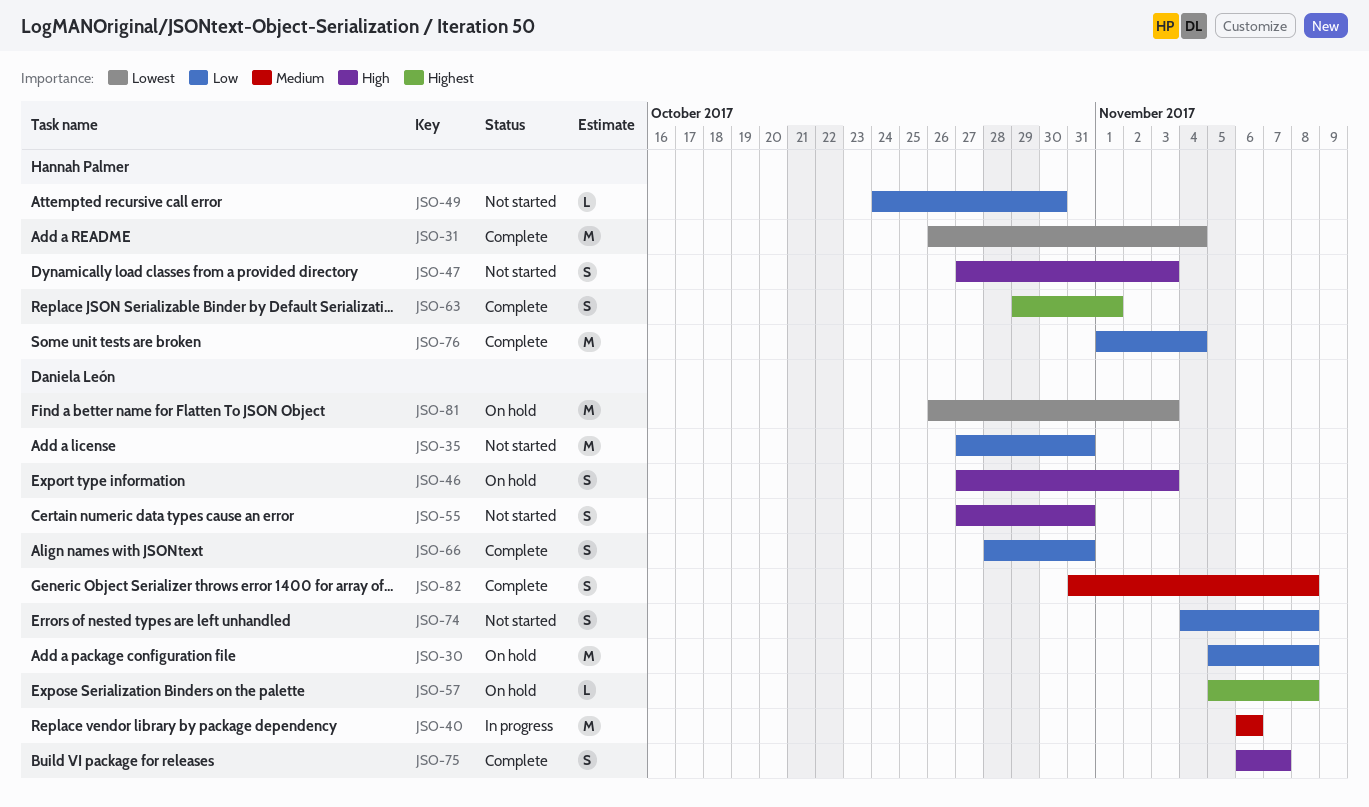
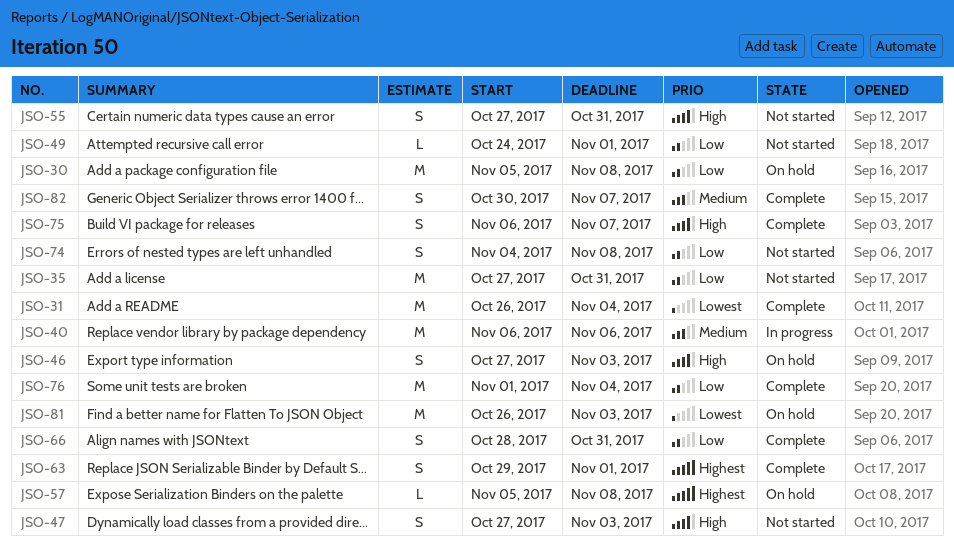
JSO-49, due: Oct 30 -> Nov 1
JSO-82, start: Oct 31 -> Oct 30
JSO-82, due: Nov 8 -> Nov 7

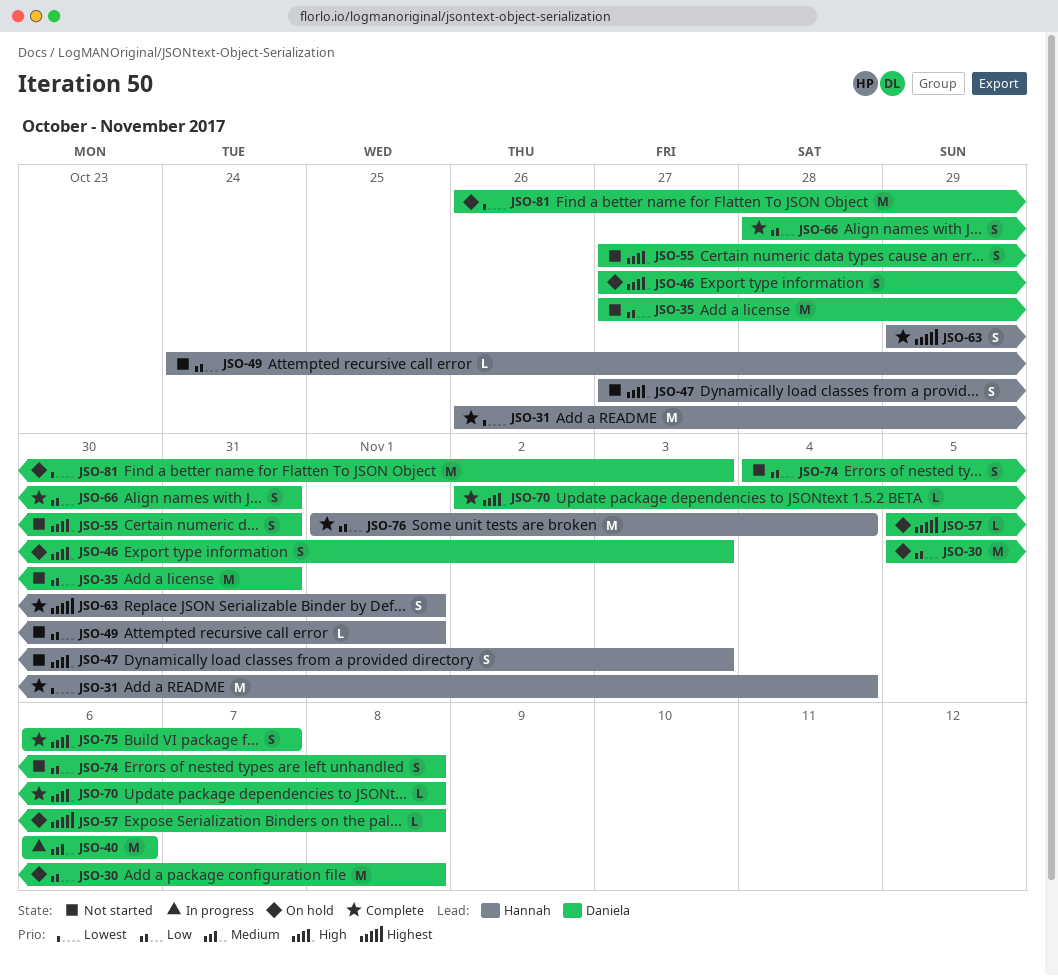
JSO-70: none -> present
JSO-82: present -> none

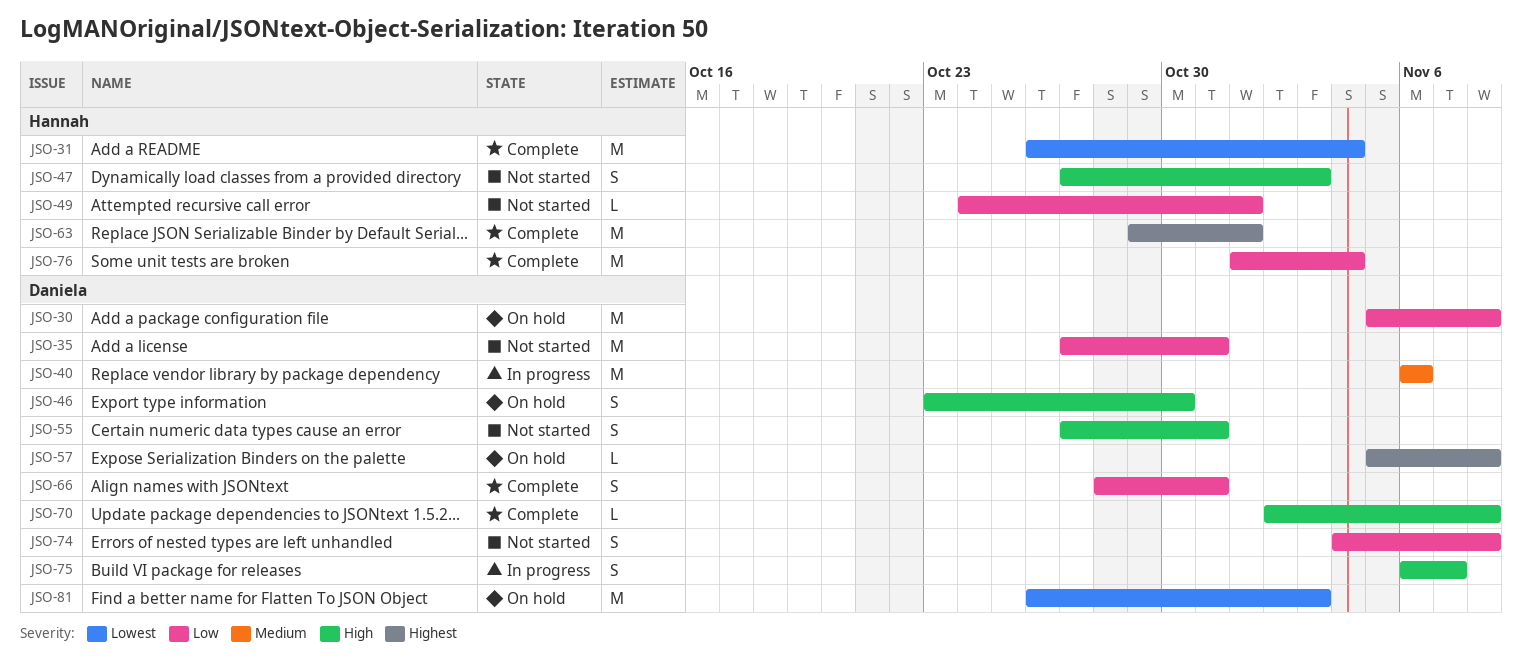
JSO-46, start: Oct 27 -> Oct 23
JSO-46, due: Nov 3 -> Oct 30
JSO-63, estimate: S -> M
JSO-75, status: Complete -> In progress

